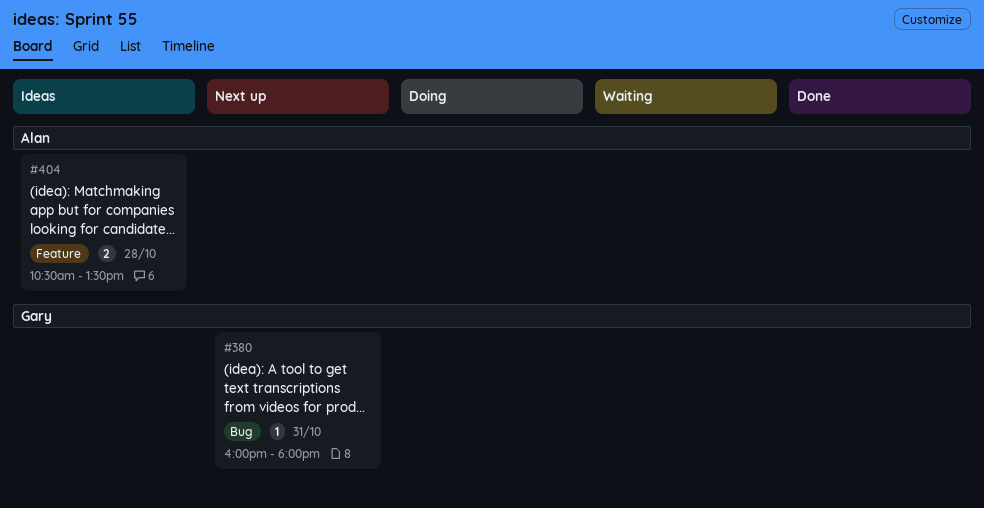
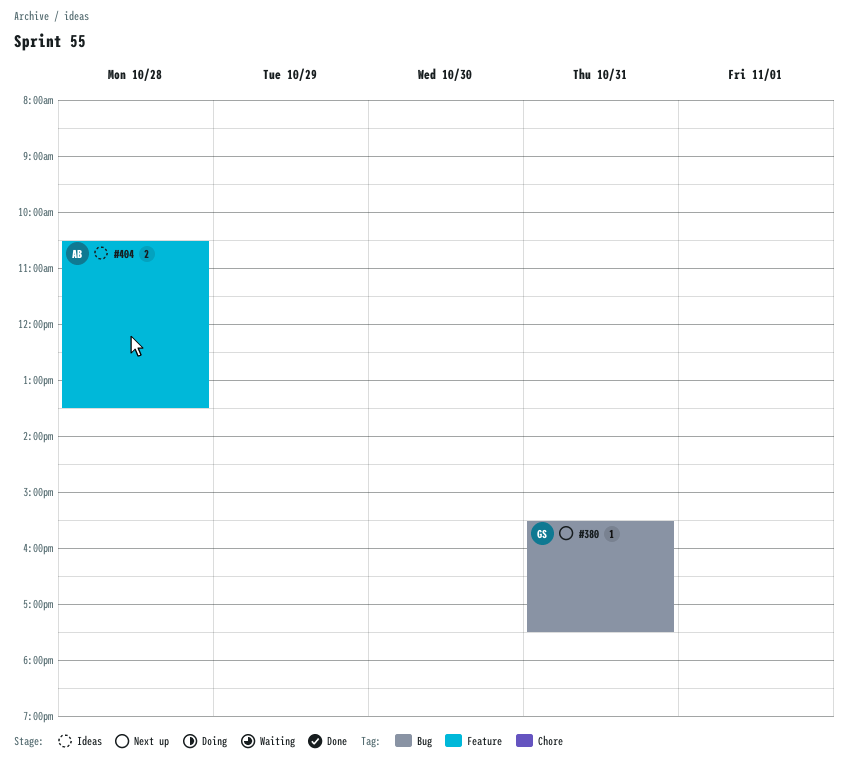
#380, begins: 16:00 -> 15:30
#380, ends: 18:00 -> 17:30

